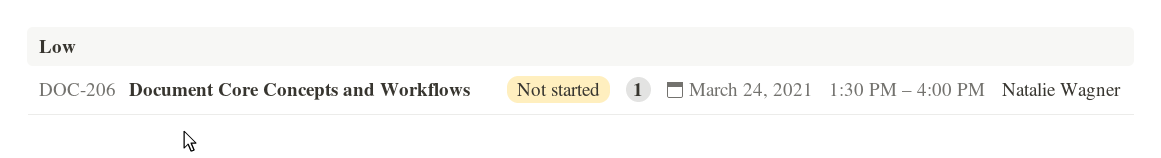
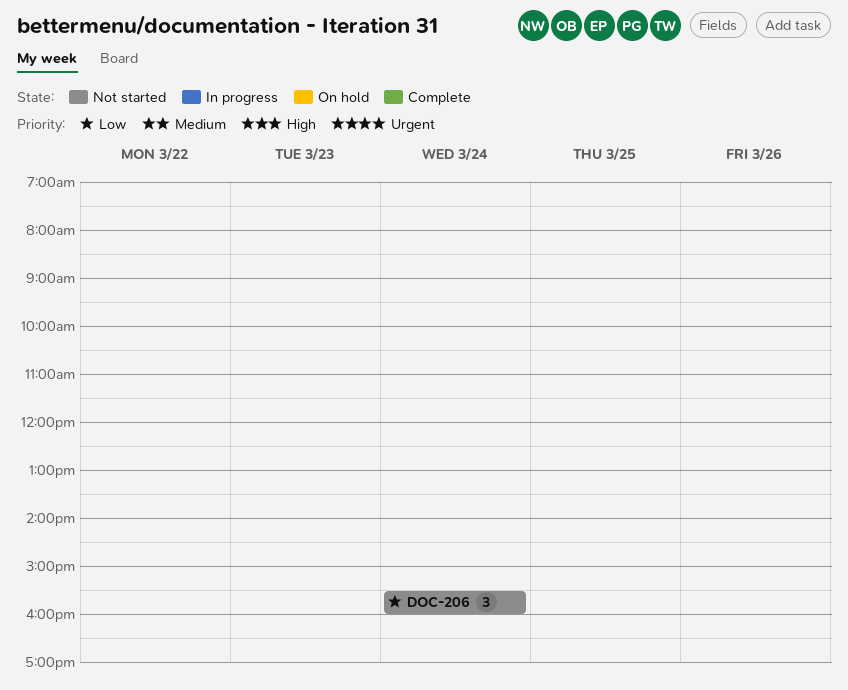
DOC-206, estimate: 1 -> 3
DOC-206, begins: 13:30 -> 15:30

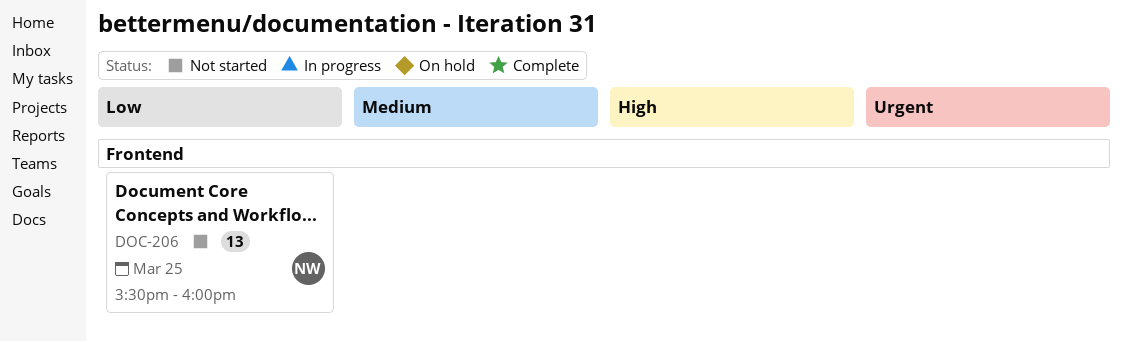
DOC-206, estimate: 3 -> 13
DOC-206, day: Mar 24 -> Mar 25

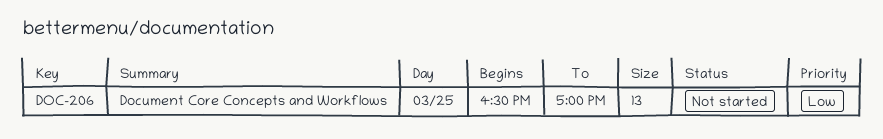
DOC-206, begins: 15:30 -> 16:30
DOC-206, ends: 16:00 -> 17:00

